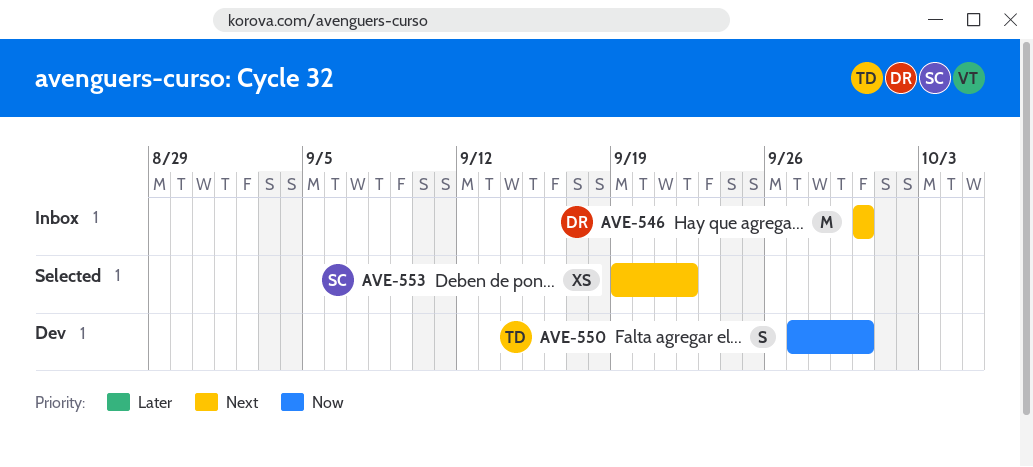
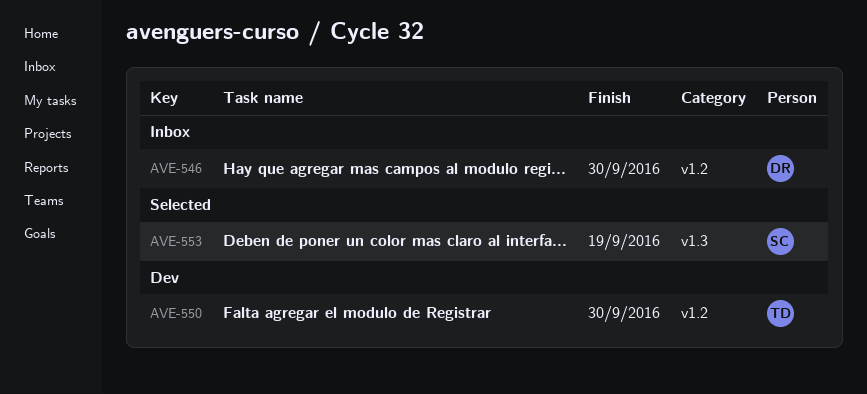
AVE-553, due: Sep 22 -> Sep 19

